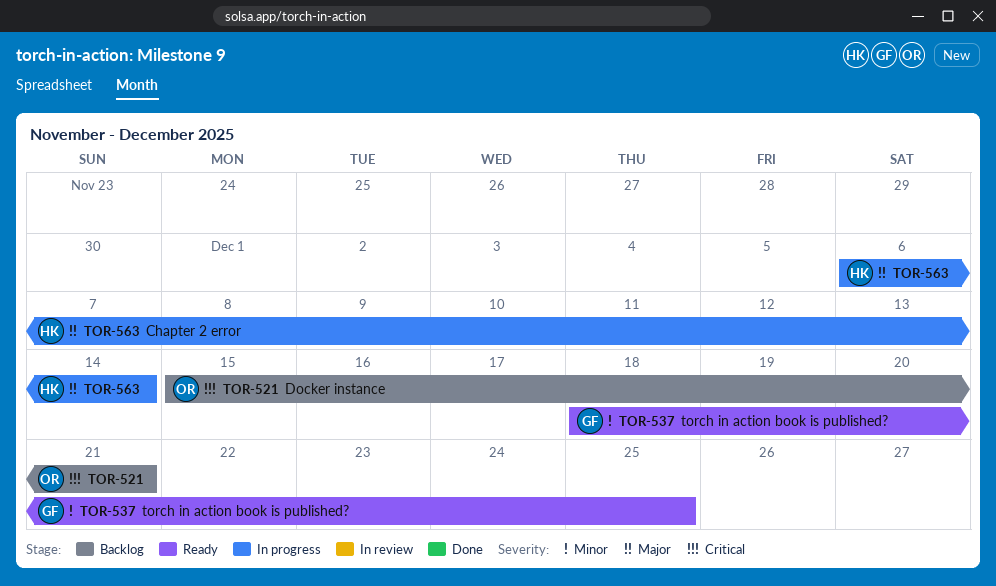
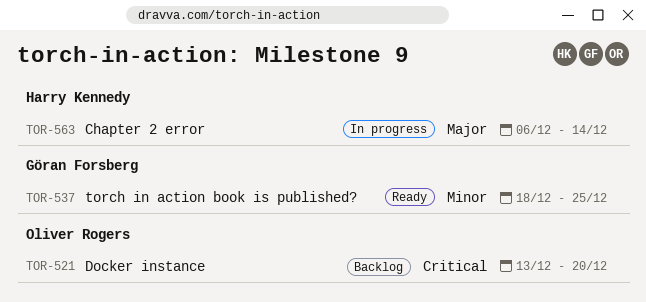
TOR-521, start: Dec 15 -> Dec 13
TOR-521, due: Dec 21 -> Dec 20

